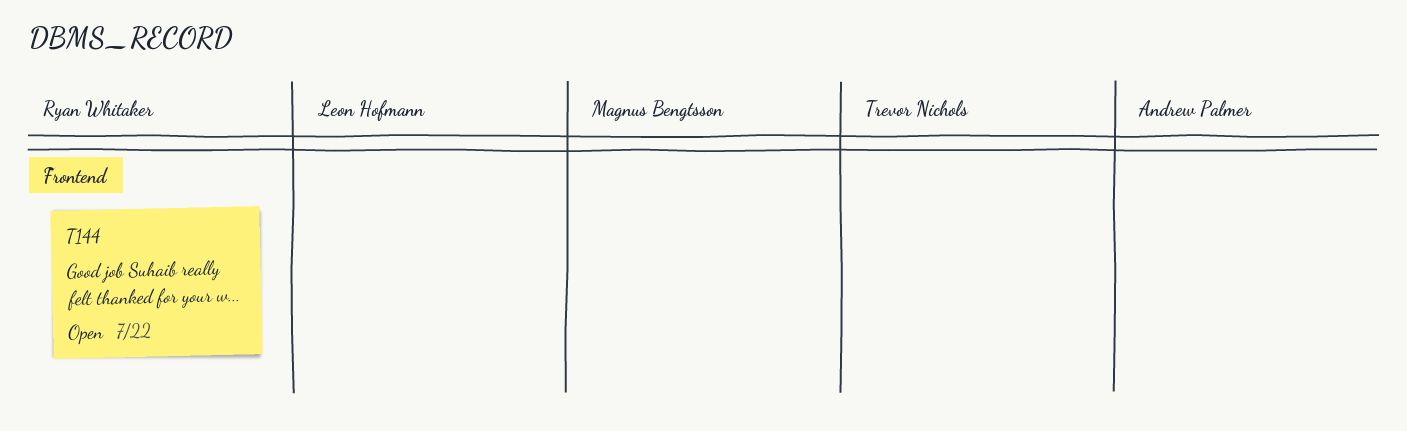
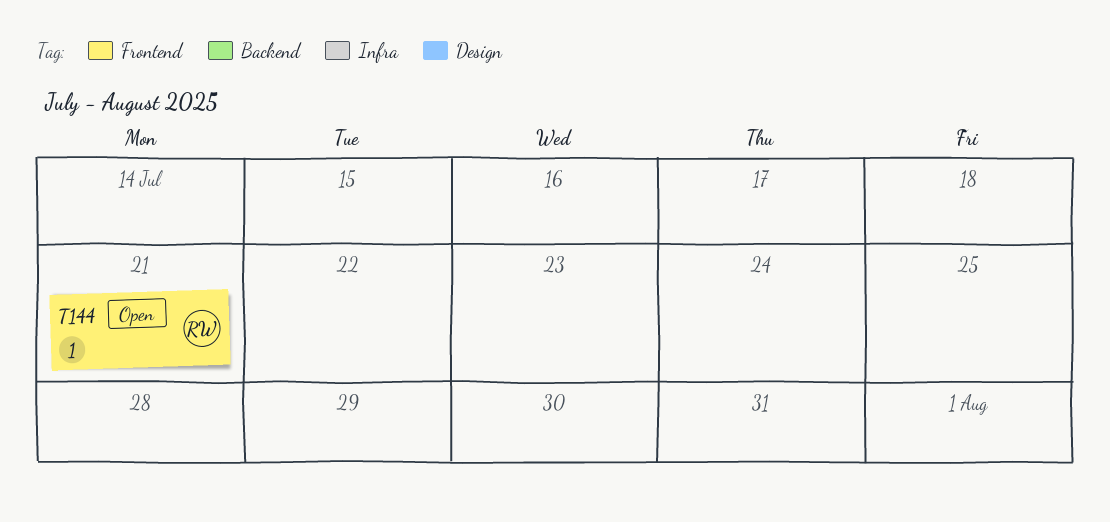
T144, due: Jul 22 -> Jul 21

